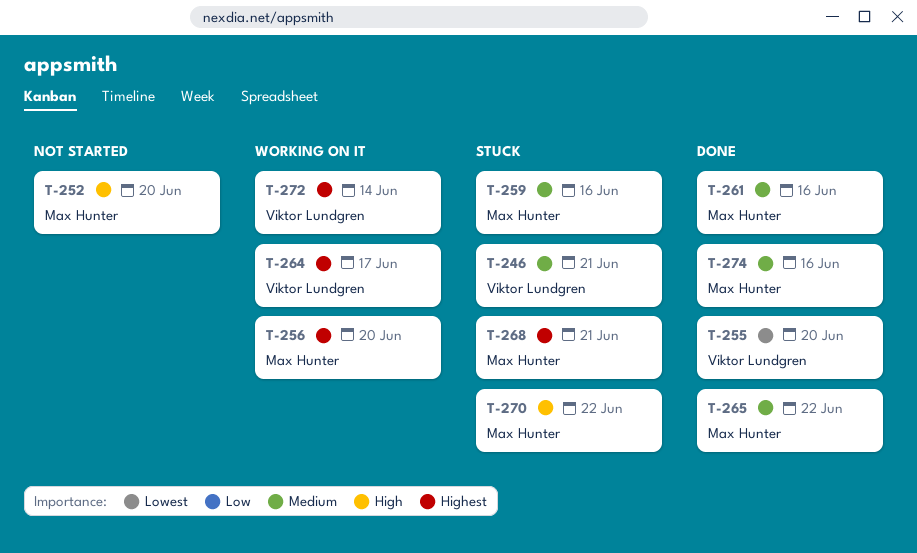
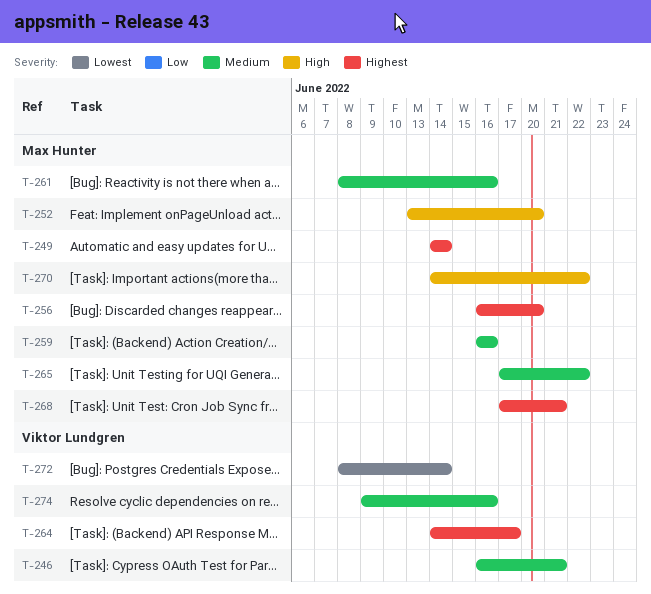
T-249: none -> present
T-255: present -> none
T-272, priority: Highest -> Lowest
T-274, owner: Max Hunter -> Viktor Lundgren

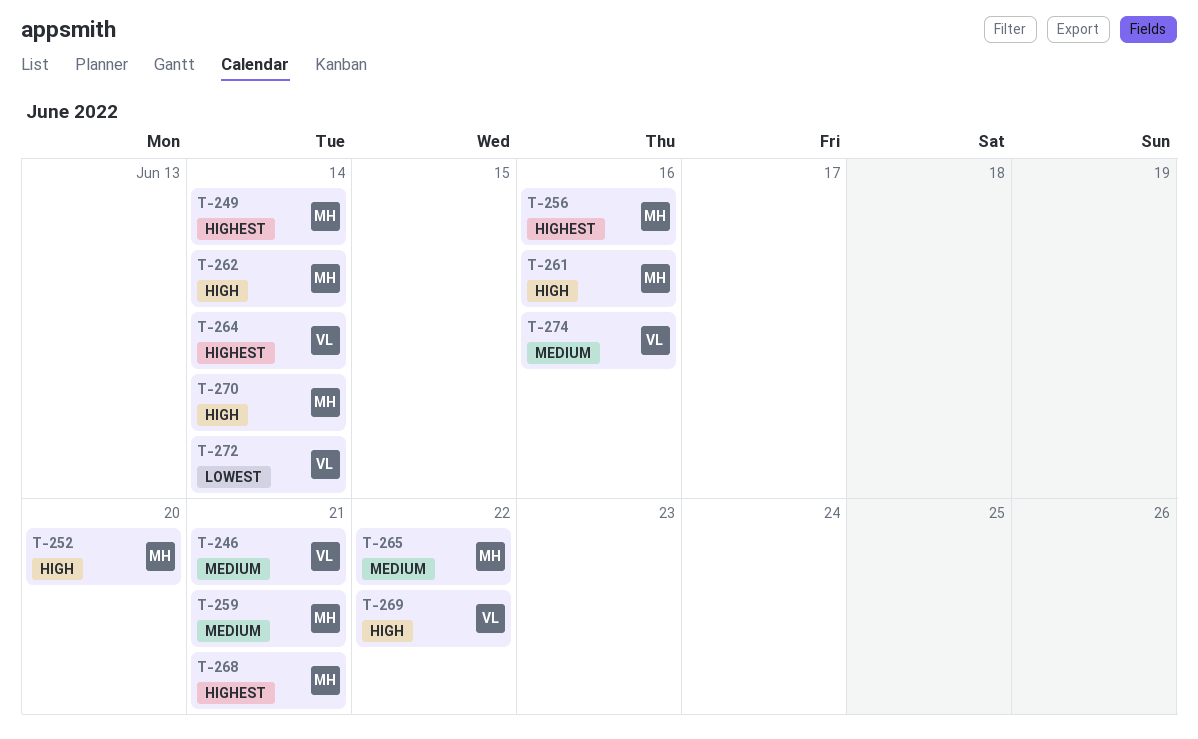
T-256, due: Jun 20 -> Jun 16
T-259, due: Jun 16 -> Jun 21
T-261, priority: Medium -> High
T-262: none -> present
T-264, due: Jun 17 -> Jun 14
T-269: none -> present
T-270, due: Jun 22 -> Jun 14

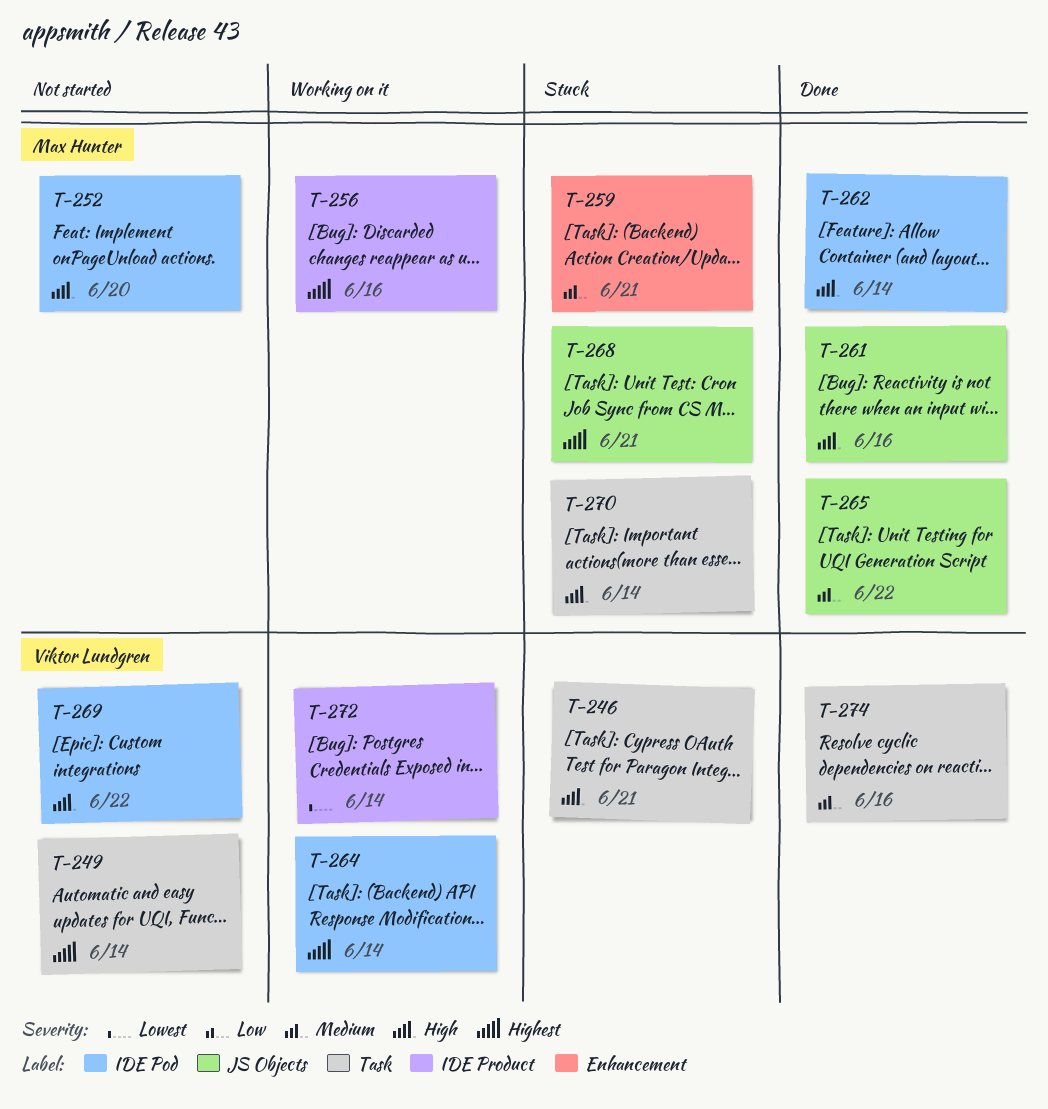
T-246, priority: Medium -> High
T-249, owner: Max Hunter -> Viktor Lundgren

